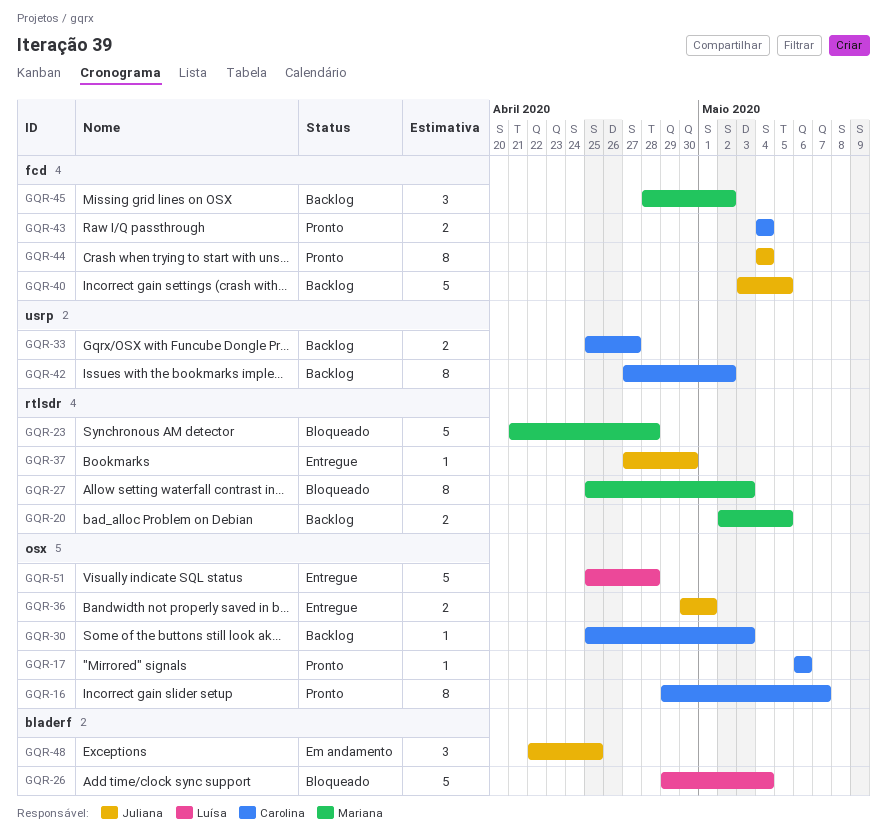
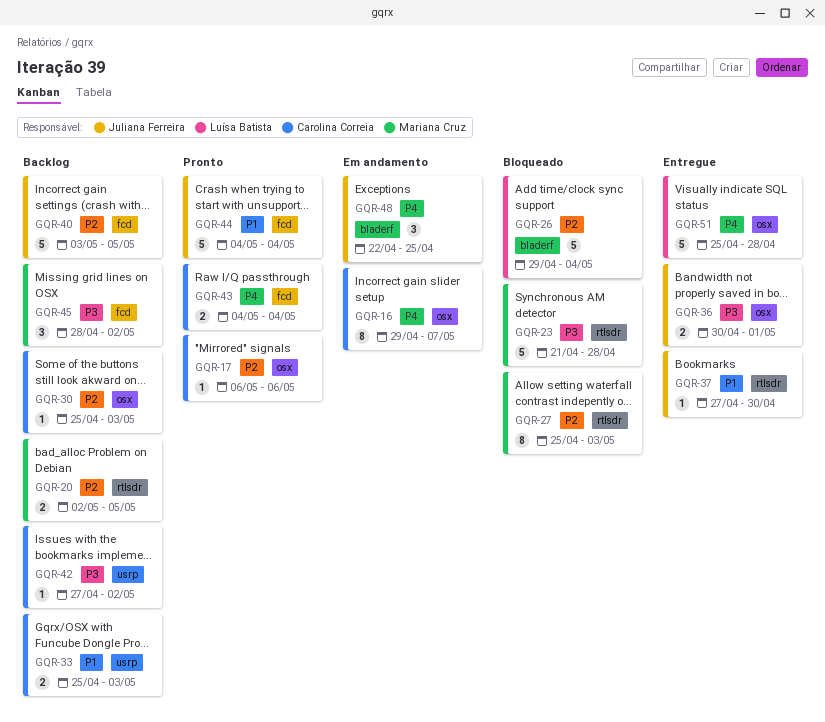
GQR-16, status: Pronto -> Em andamento
GQR-33, due: Apr 27 -> May 3
GQR-42, estimate: 8 -> 1
GQR-44, estimate: 8 -> 5

